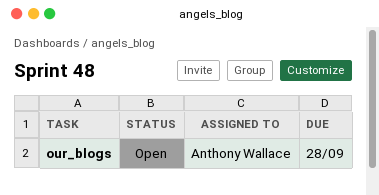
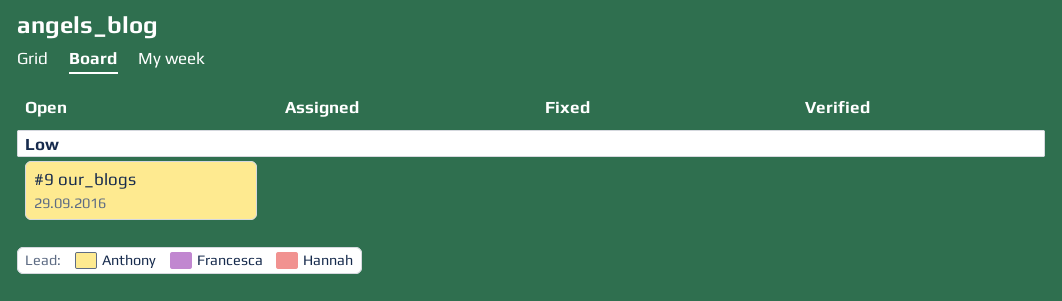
our_blogs, due: Sep 28 -> Sep 29

